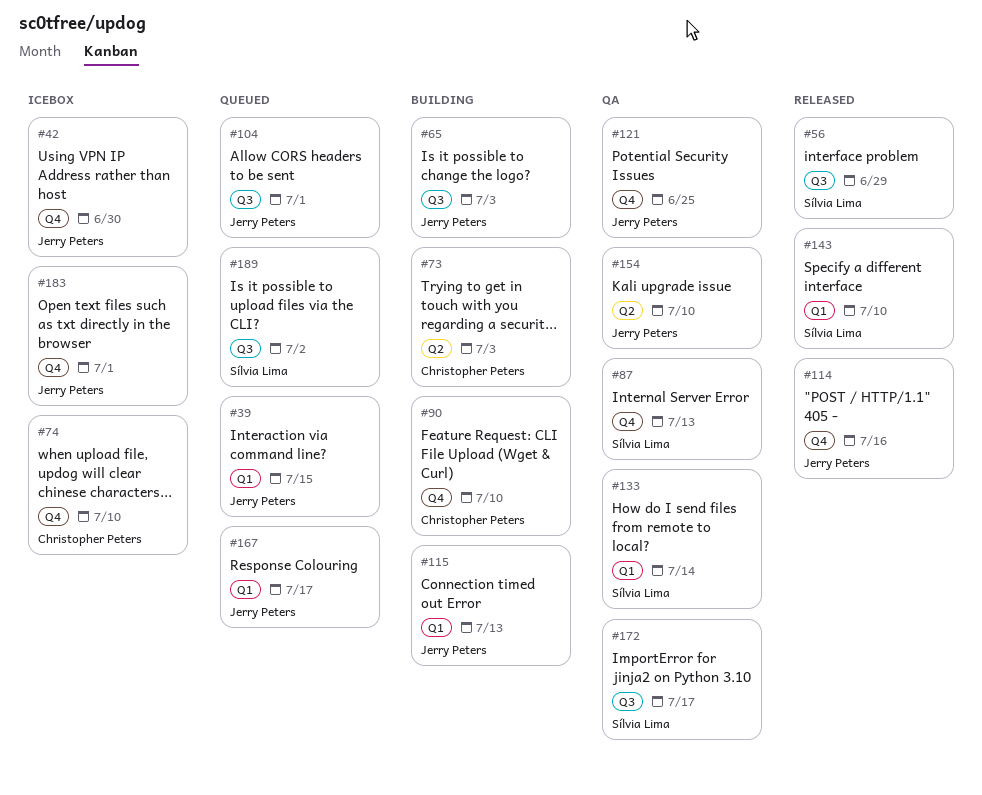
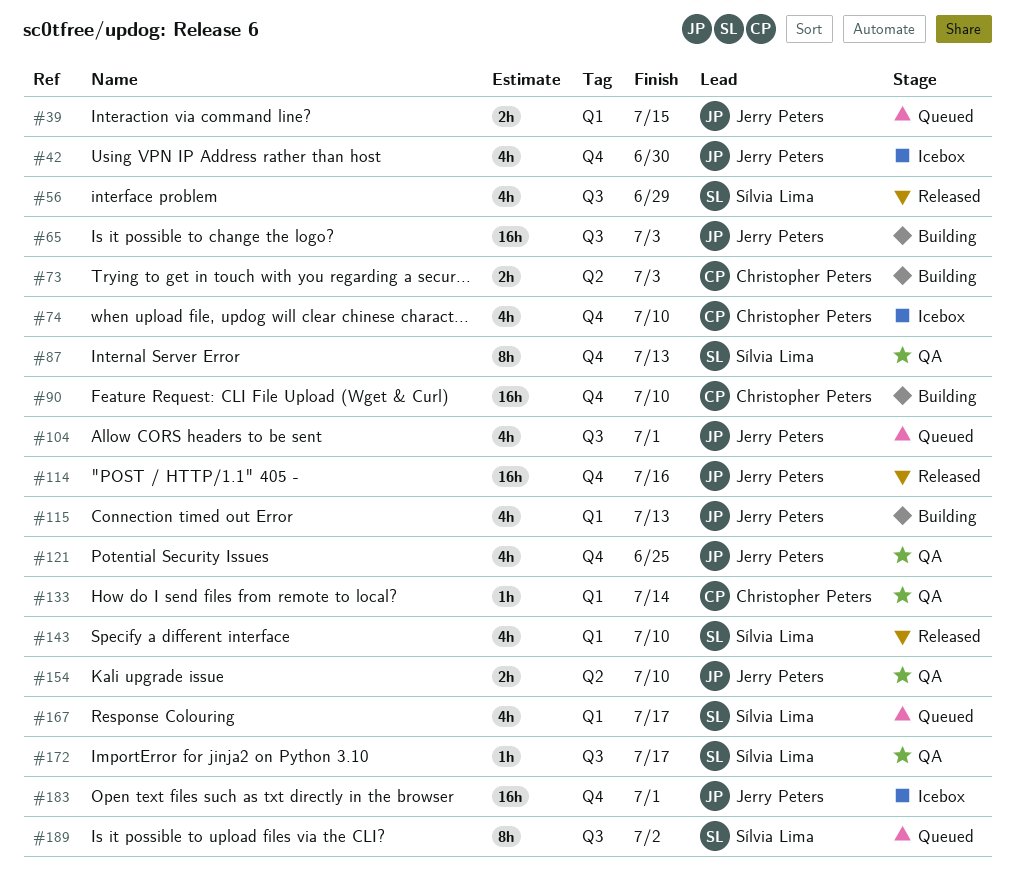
#133, owner: Sílvia Lima -> Christopher Peters
#167, owner: Jerry Peters -> Sílvia Lima

